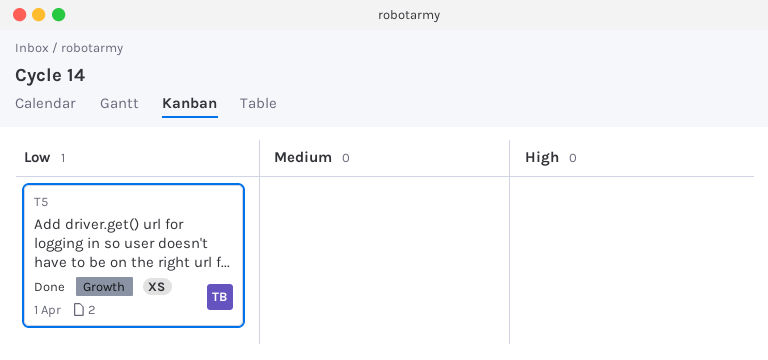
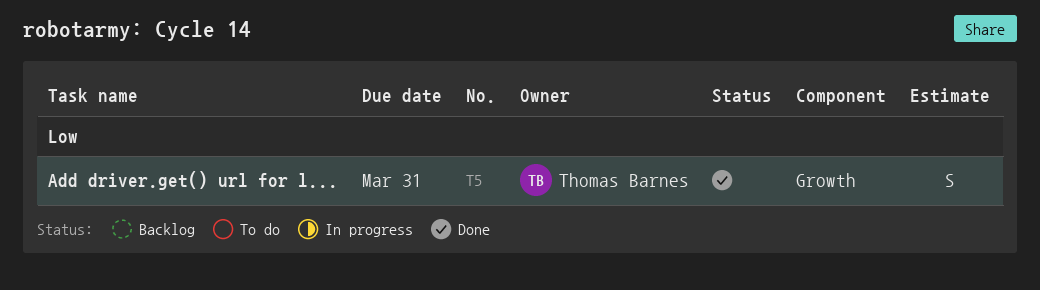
T5, estimate: XS -> S
T5, due: Apr 1 -> Mar 31

